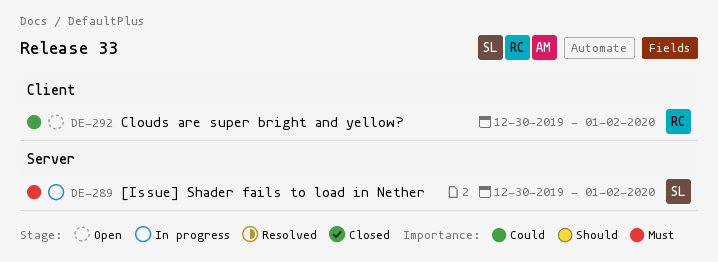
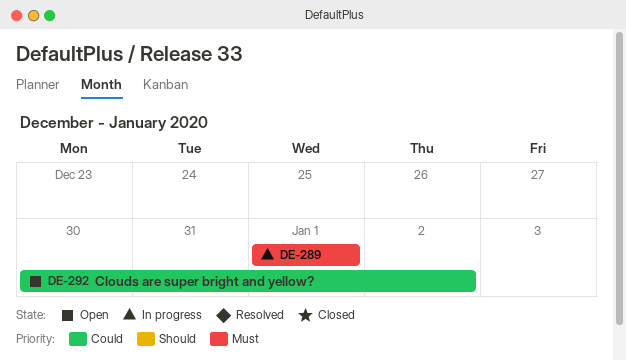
DE-289, start: Dec 30 -> Jan 1
DE-289, due: Jan 2 -> Jan 1

